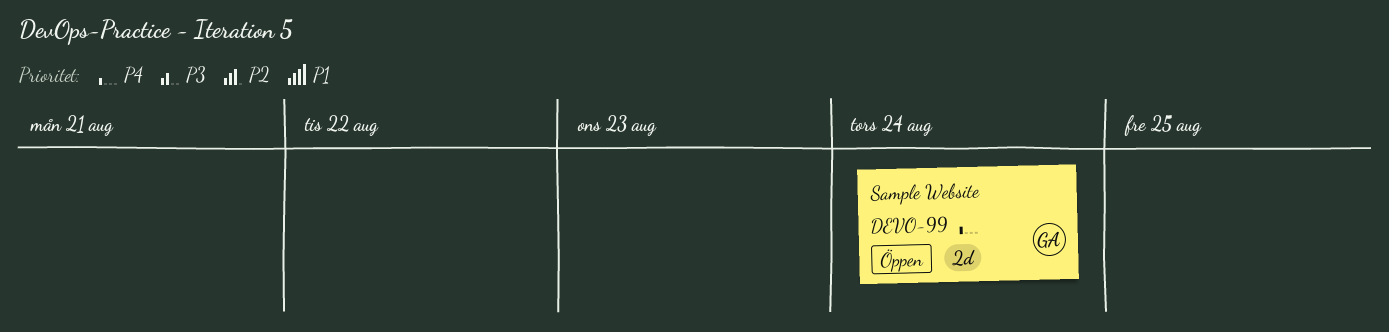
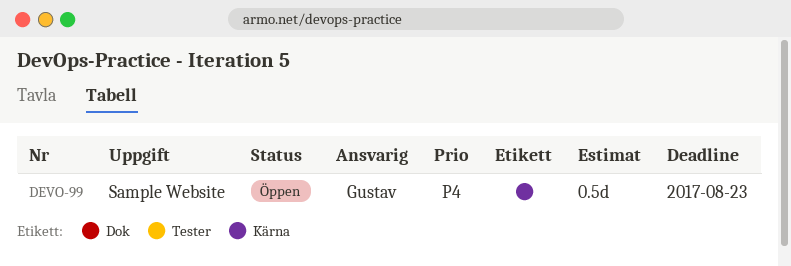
DEVO-99, estimate: 2d -> 0.5d
DEVO-99, due: Aug 24 -> Aug 23

